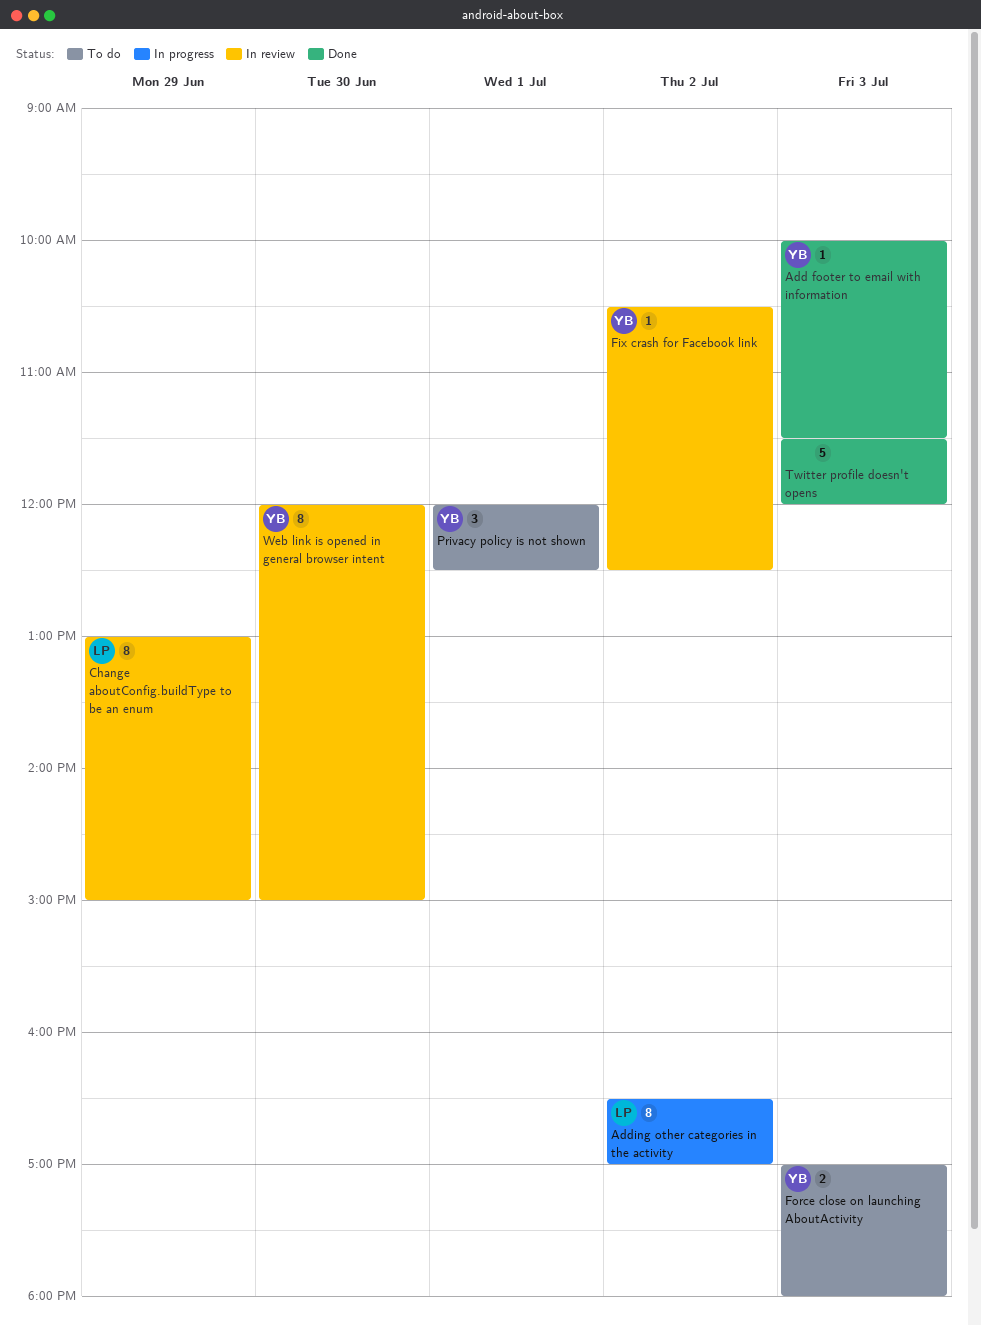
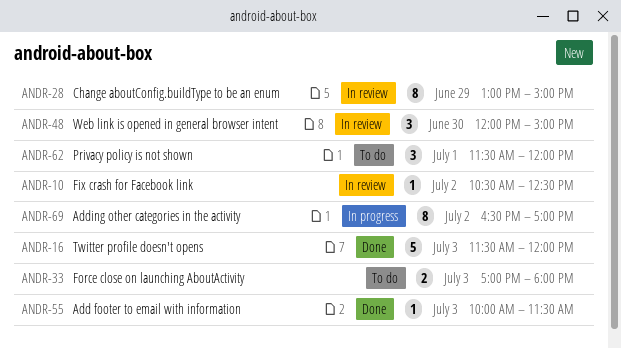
Privacy policy is not shown, begins: 12:00 -> 11:30
Privacy policy is not shown, ends: 12:30 -> 12:00
Web link is opened in general browser intent, estimate: 8 -> 3

